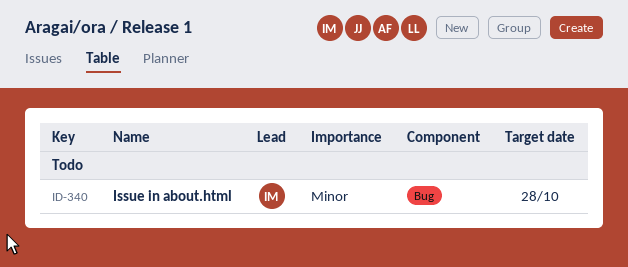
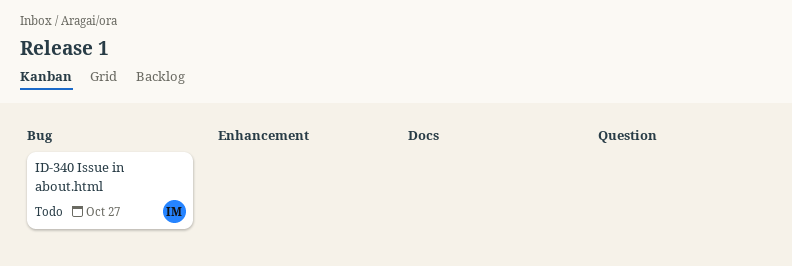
ID-340, due: Oct 28 -> Oct 27

